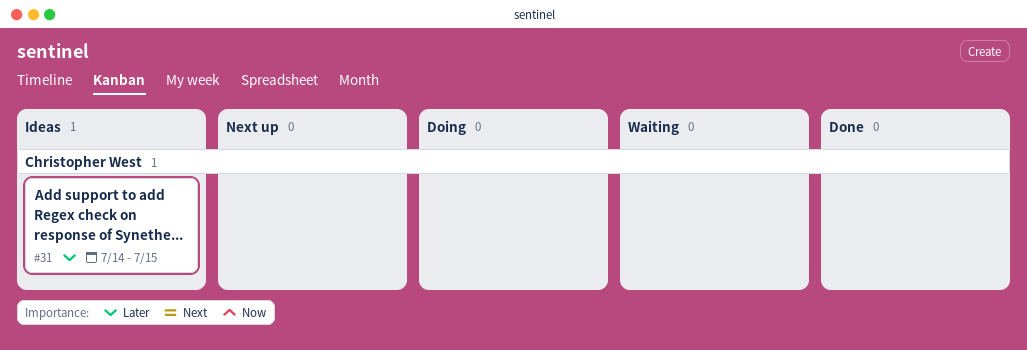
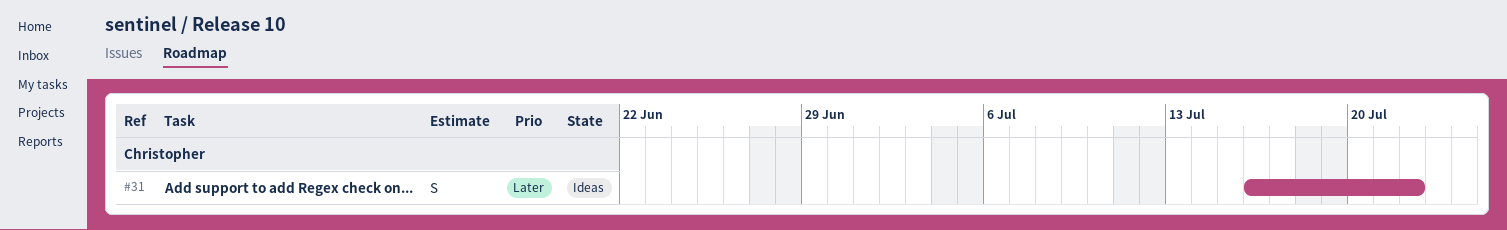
#31, start: Jul 14 -> Jul 16
#31, due: Jul 15 -> Jul 22

